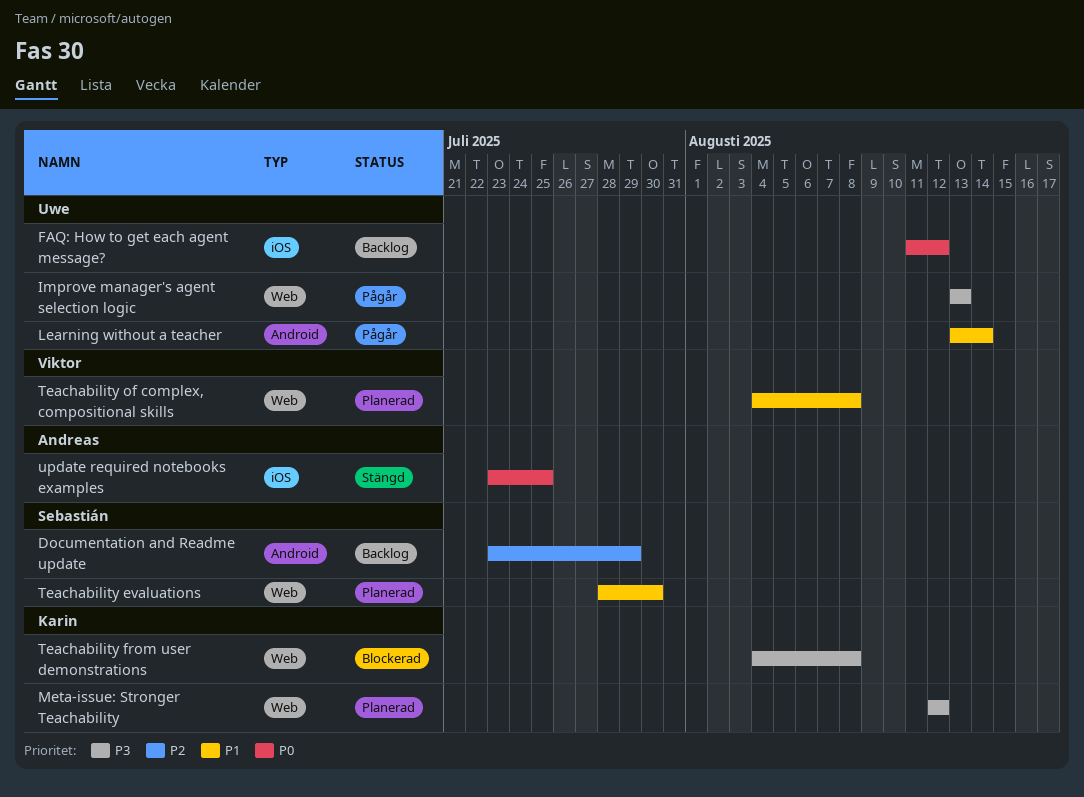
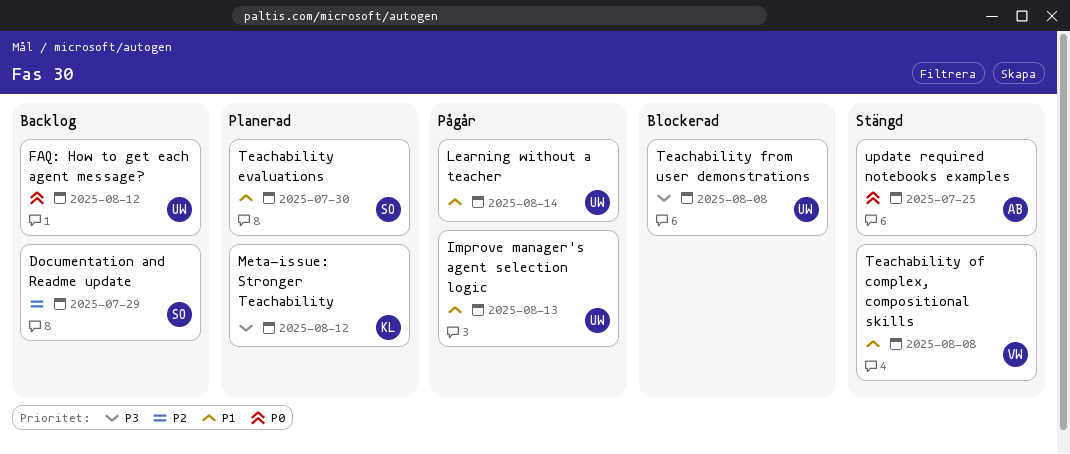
Improve manager's agent selection logic, priority: P3 -> P1
Teachability from user demonstrations, owner: Karin -> Uwe
Teachability of complex, compositional skills, status: Planerad -> Stängd

